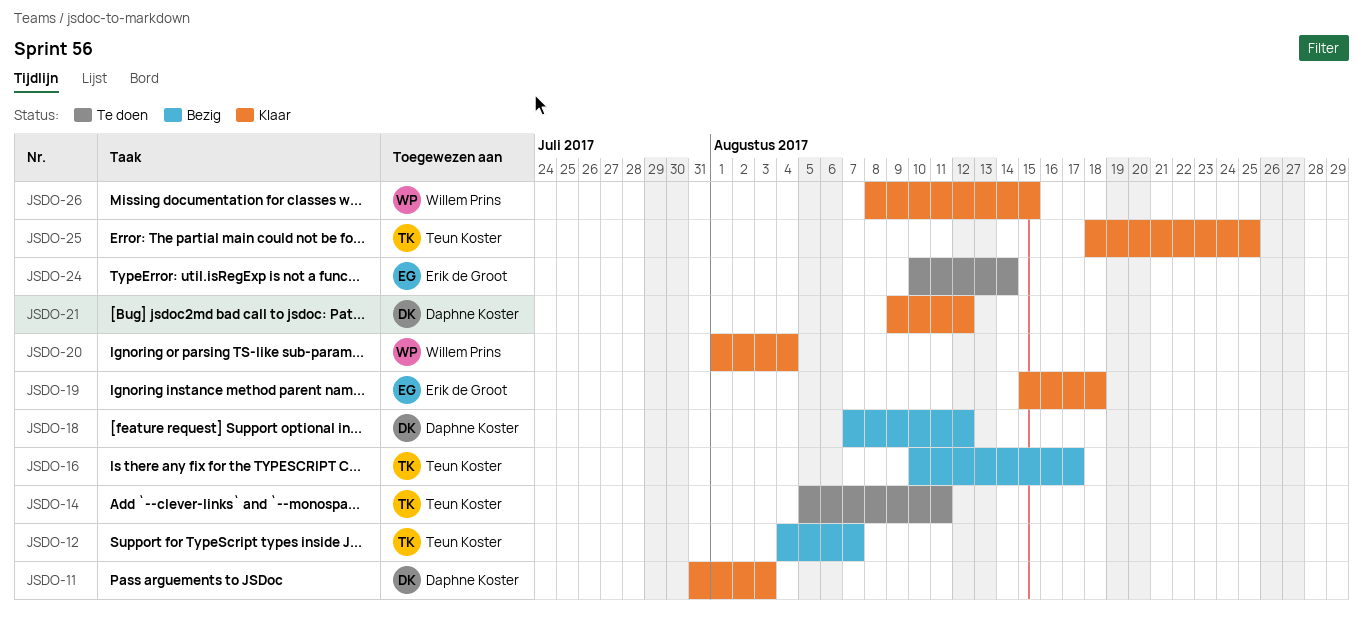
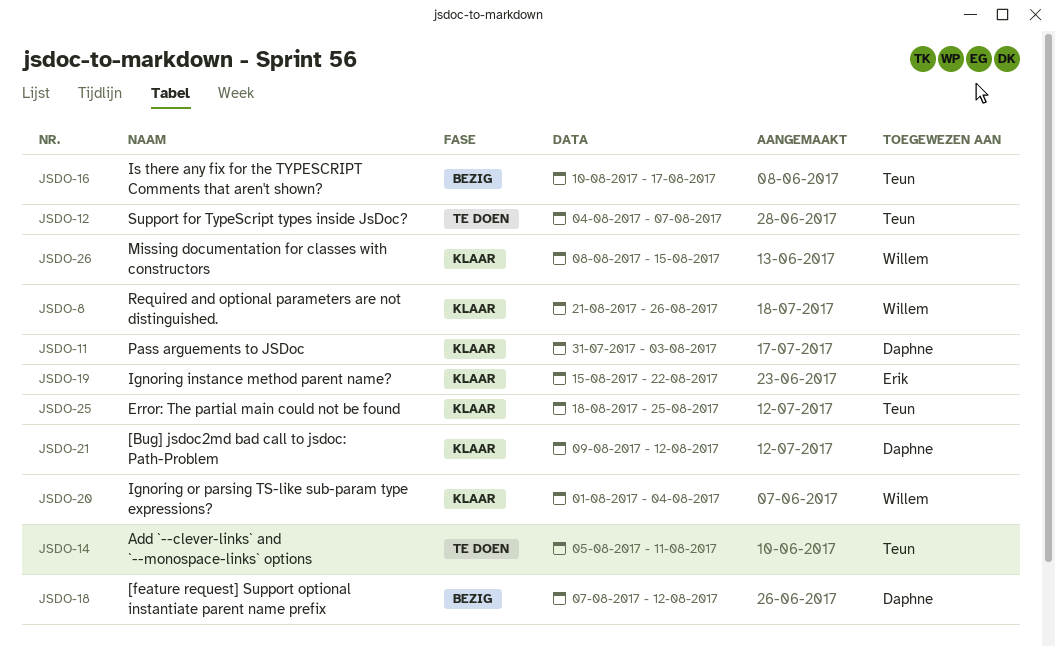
JSDO-8: none -> present
JSDO-12, status: Bezig -> Te doen
JSDO-19, due: Aug 18 -> Aug 22
JSDO-24: present -> none

